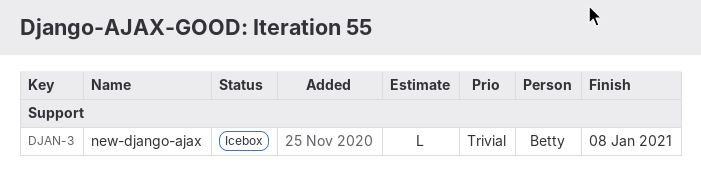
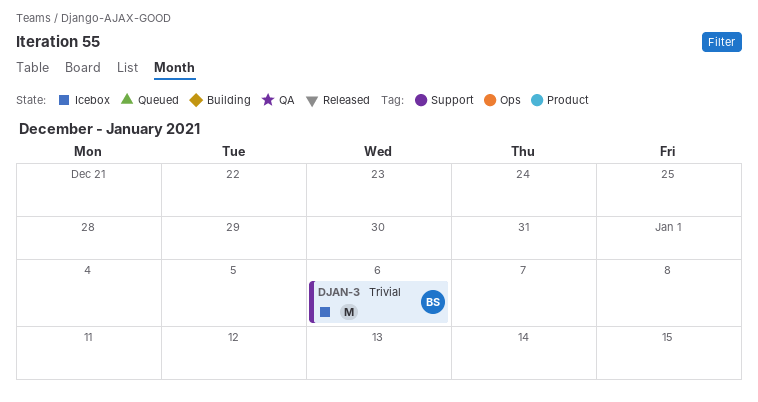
DJAN-3, estimate: L -> M
DJAN-3, due: Jan 8 -> Jan 6

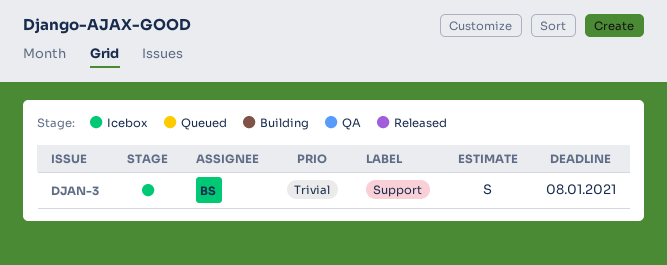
DJAN-3, estimate: M -> S
DJAN-3, due: Jan 6 -> Jan 8

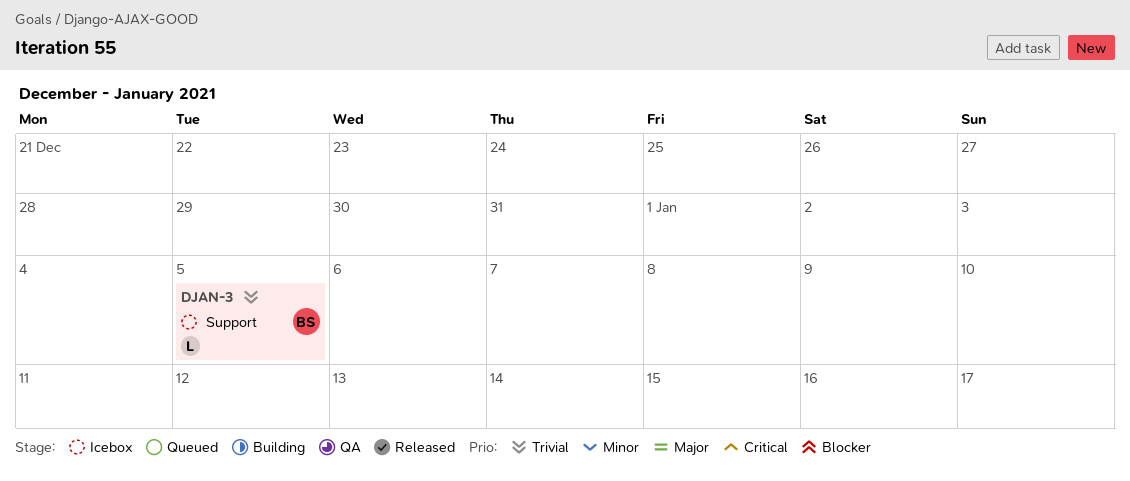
DJAN-3, estimate: S -> L
DJAN-3, due: Jan 8 -> Jan 5

